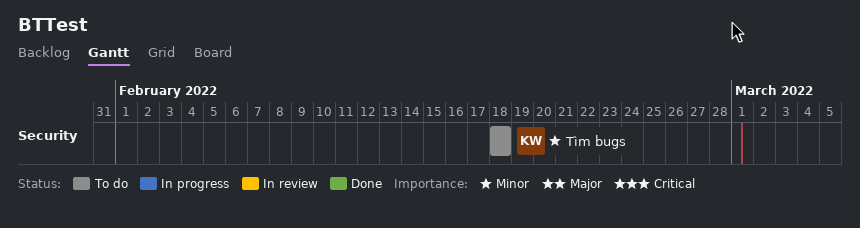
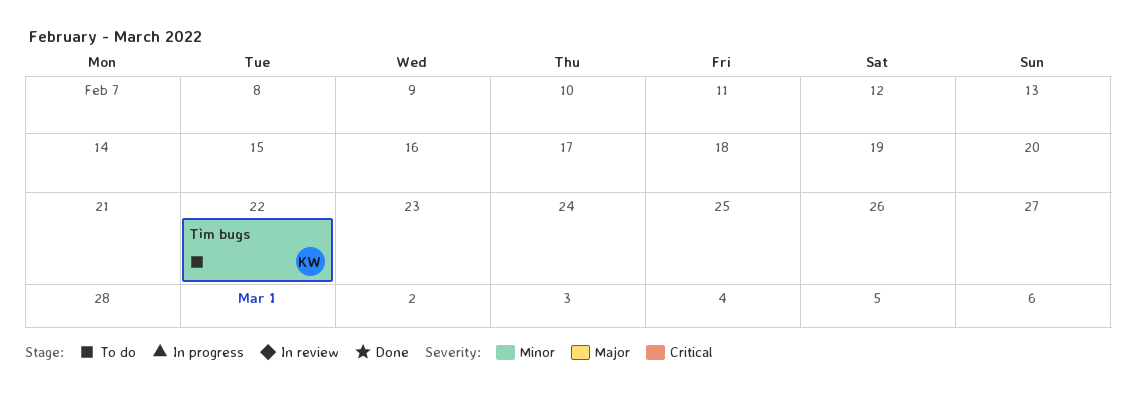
Tìm bugs, due: Feb 18 -> Feb 22

